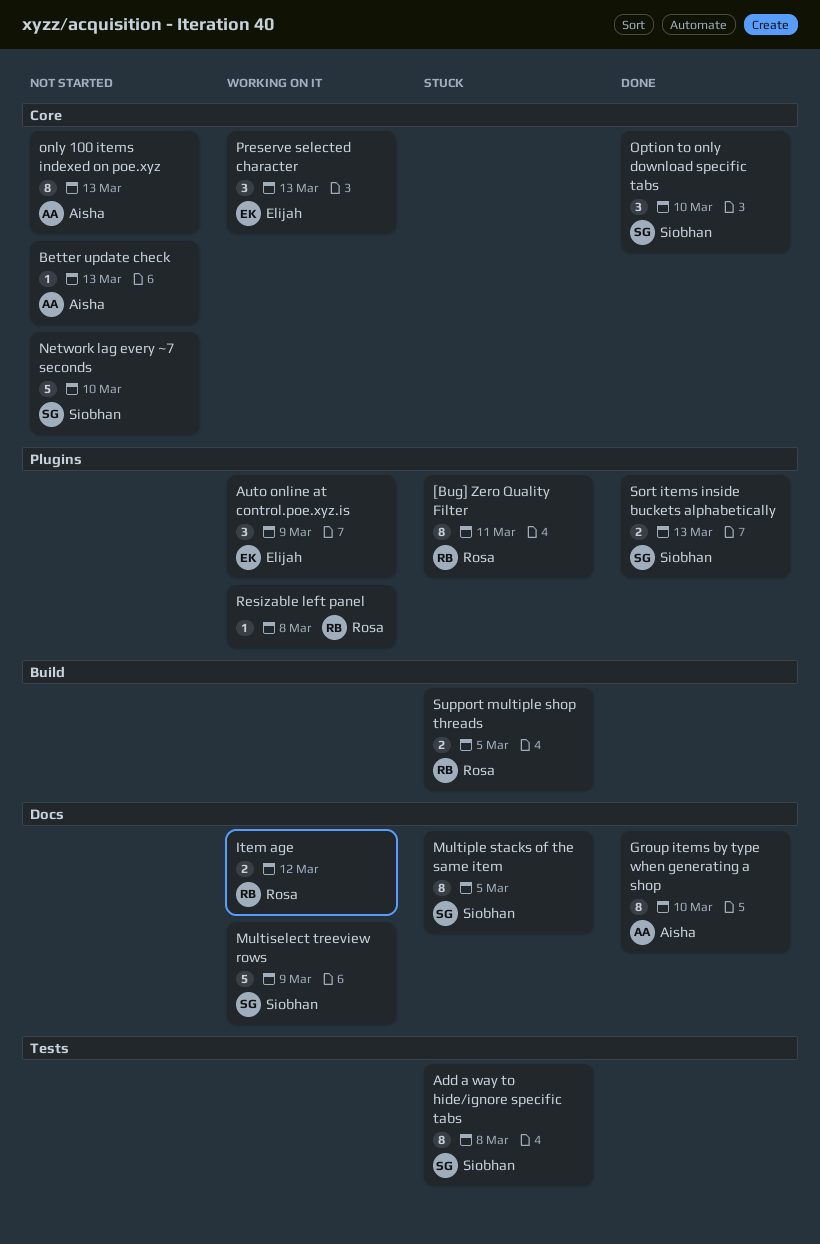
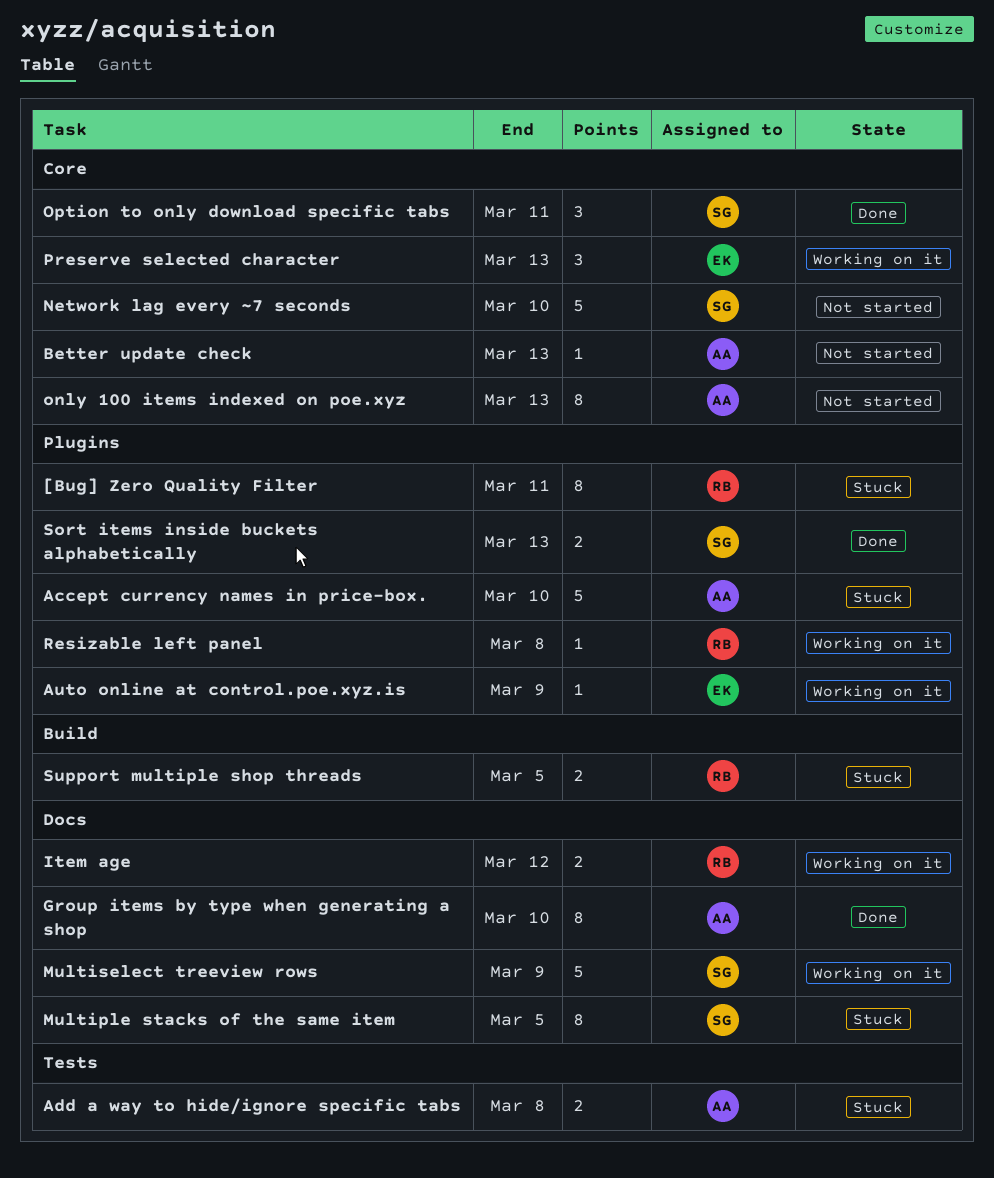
Accept currency names in price-box.: none -> present
Add a way to hide/ignore specific tabs, owner: Siobhan -> Aisha
Add a way to hide/ignore specific tabs, estimate: 8 -> 2
Auto online at control.poe.xyz.is, estimate: 3 -> 1
Option to only download specific tabs, due: Mar 10 -> Mar 11

